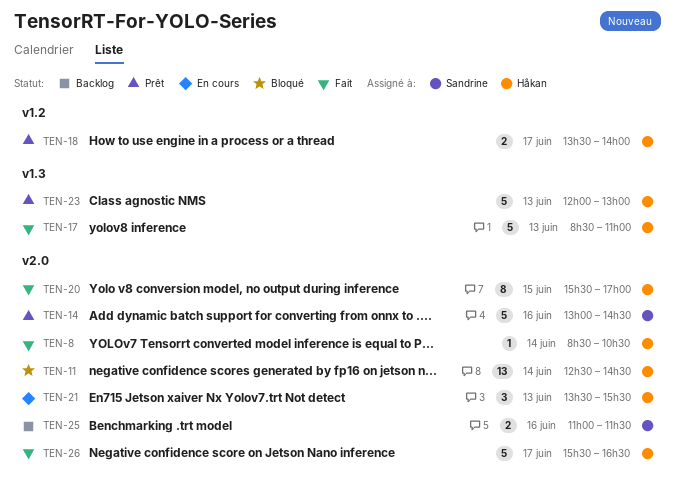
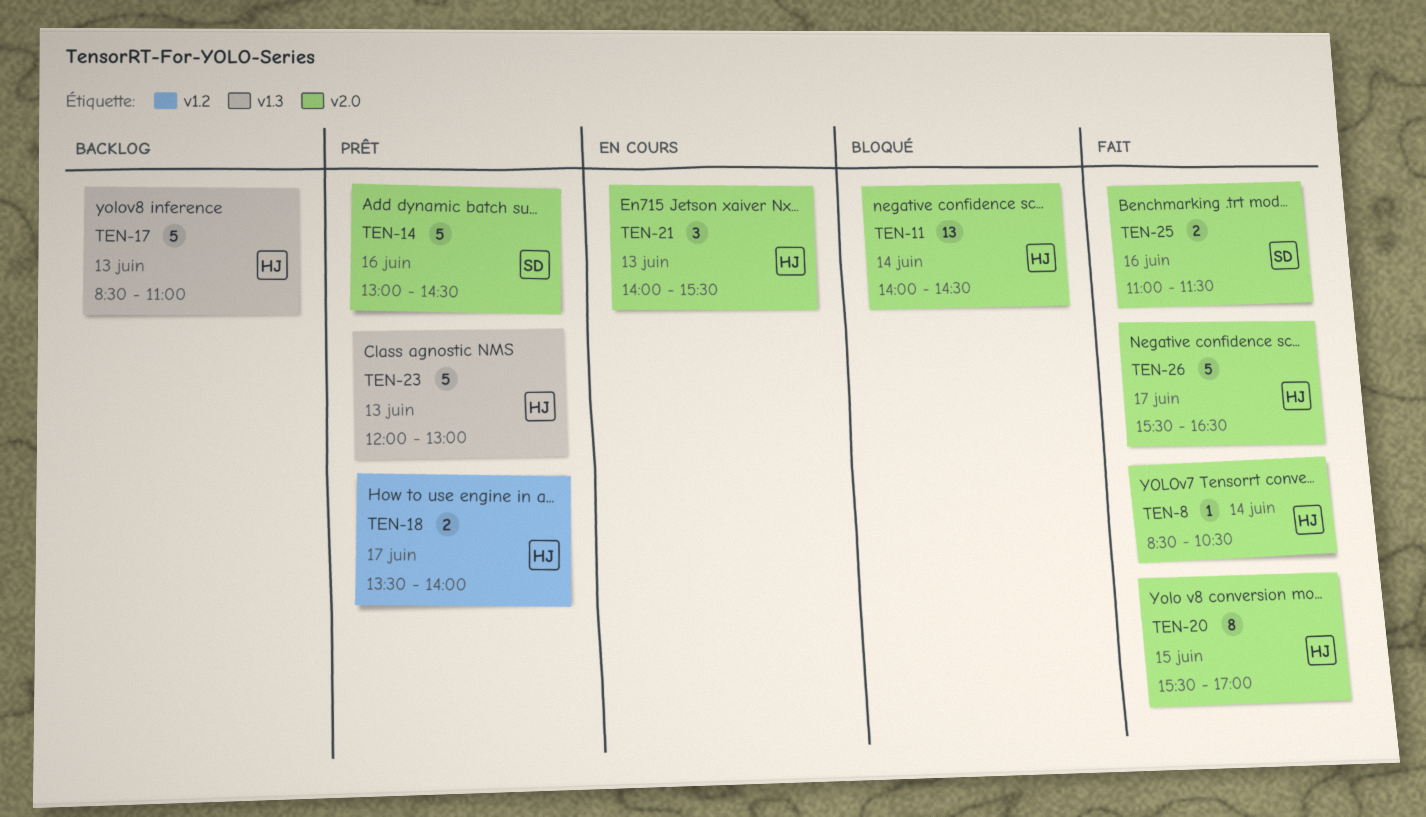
TEN-11, begins: 12:30 -> 14:00
TEN-17, status: Fait -> Backlog
TEN-21, begins: 13:30 -> 14:00
TEN-25, status: Backlog -> Fait

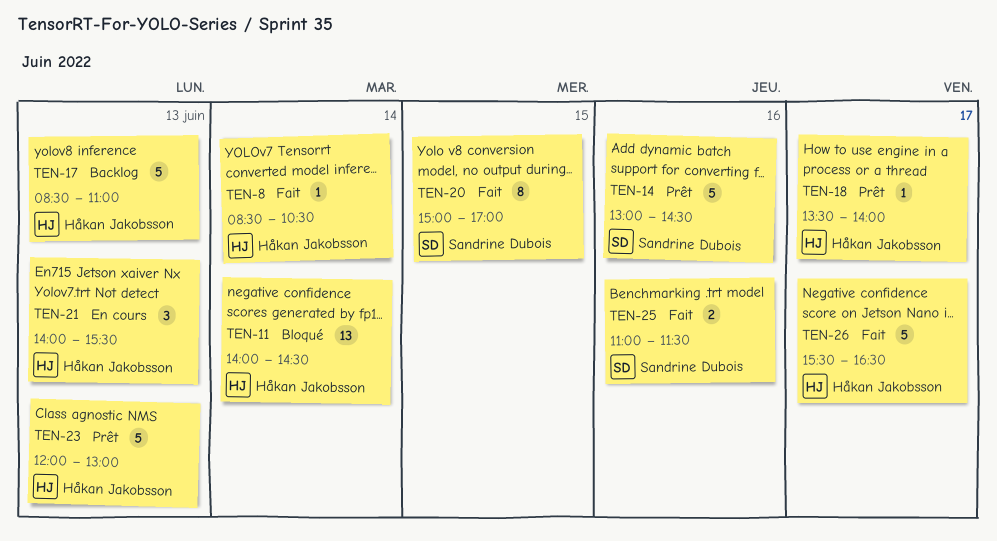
TEN-18, estimate: 2 -> 1
TEN-20, owner: Håkan Jakobsson -> Sandrine Dubois
TEN-20, begins: 15:30 -> 15:00

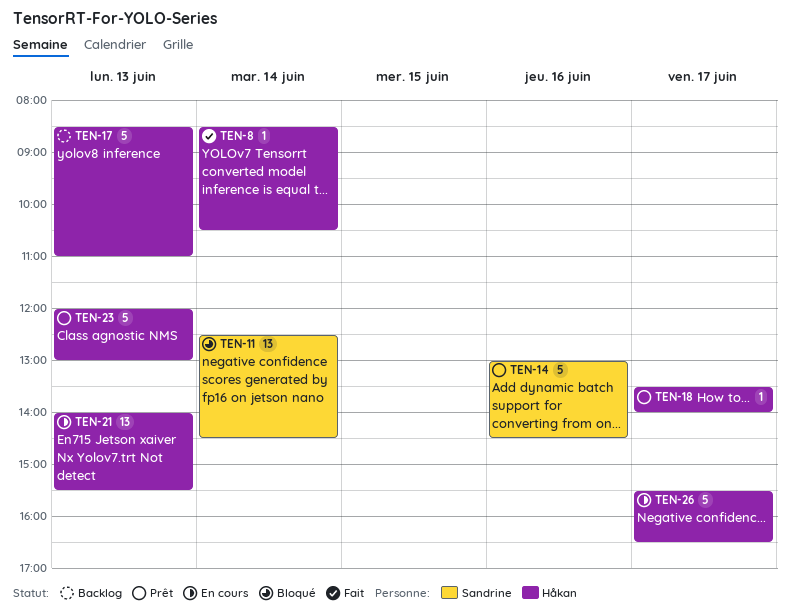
TEN-11, owner: Håkan Jakobsson -> Sandrine Dubois
TEN-11, begins: 14:00 -> 12:30
TEN-20: present -> none
TEN-21, estimate: 3 -> 13
TEN-25: present -> none
TEN-26, status: Fait -> En cours

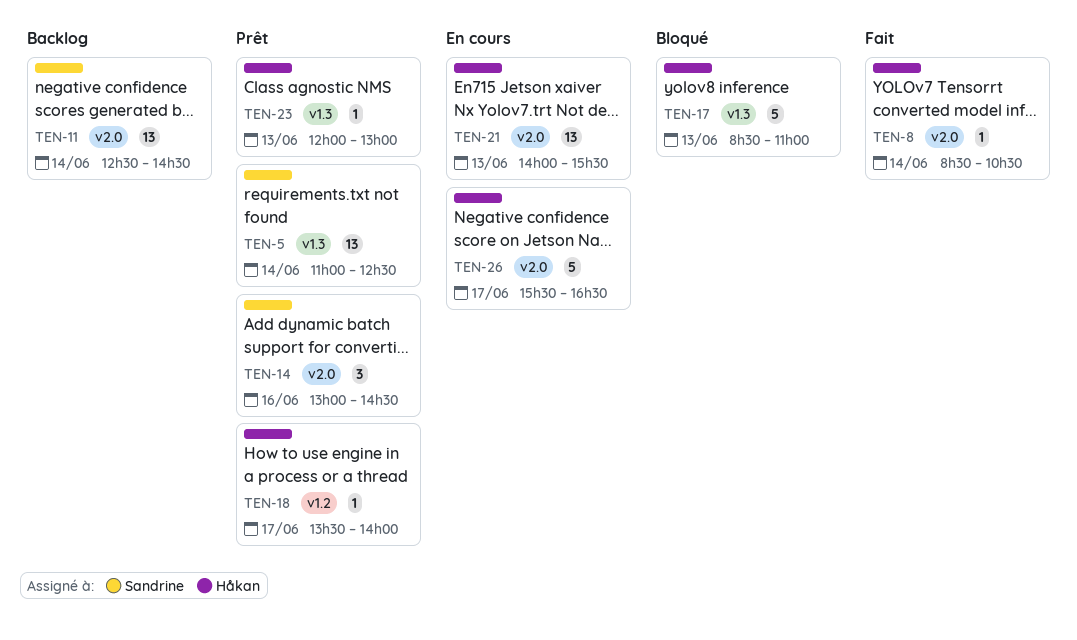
TEN-5: none -> present
TEN-11, status: Bloqué -> Backlog
TEN-14, estimate: 5 -> 3
TEN-17, status: Backlog -> Bloqué
TEN-23, estimate: 5 -> 1

